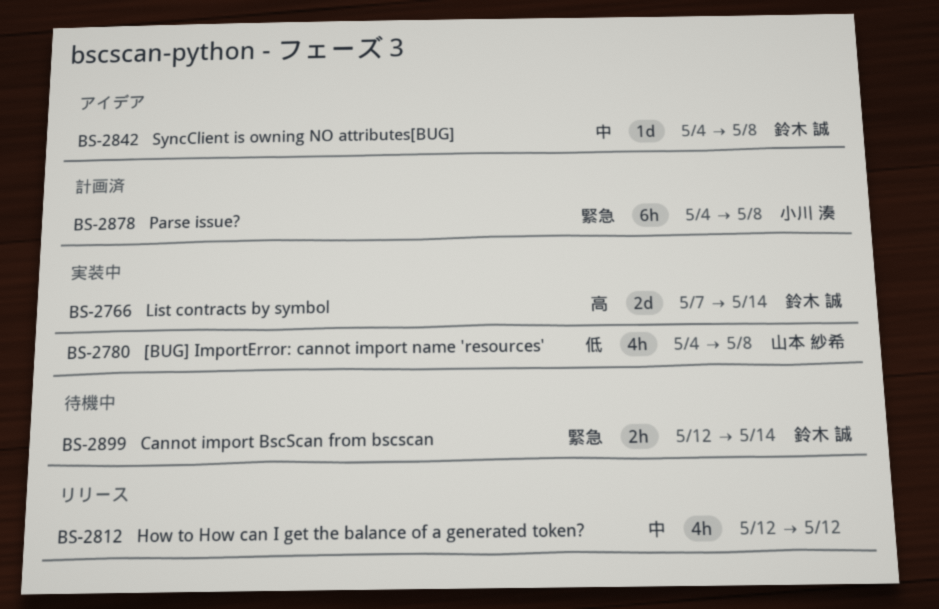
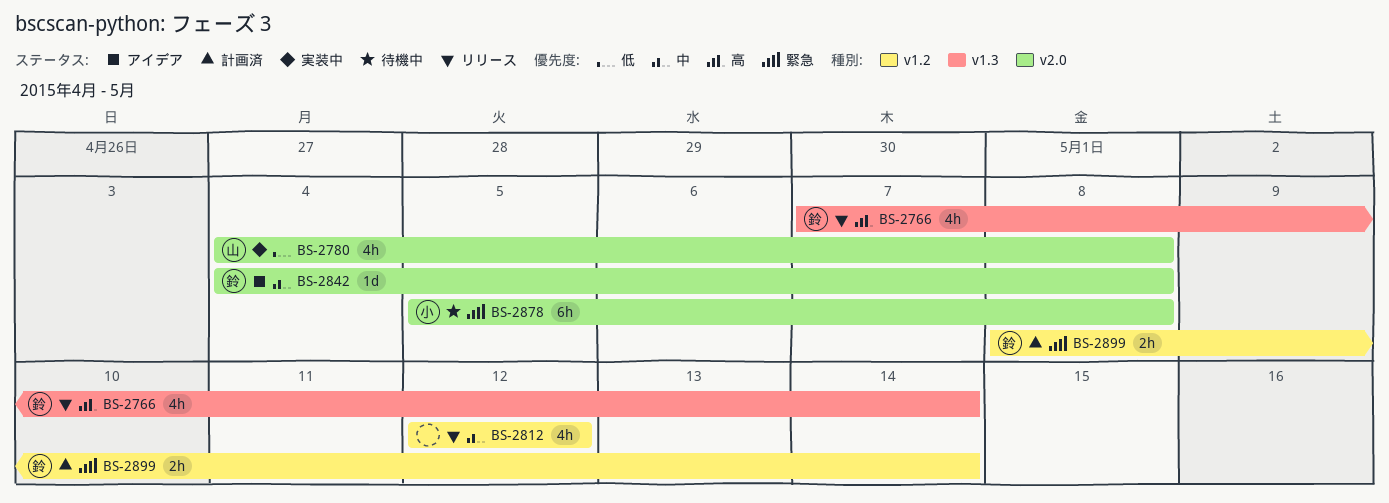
BS-2766, status: 実装中 -> リリース
BS-2766, estimate: 2d -> 4h
BS-2878, status: 計画済 -> 待機中
BS-2878, start: May 4 -> May 5
BS-2899, status: 待機中 -> 計画済
BS-2899, start: May 12 -> May 8

